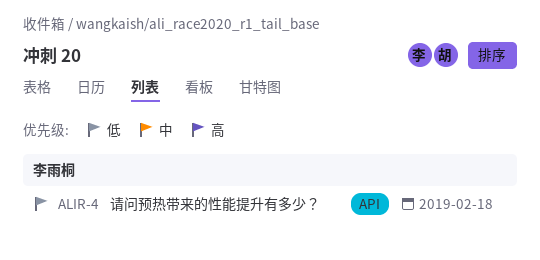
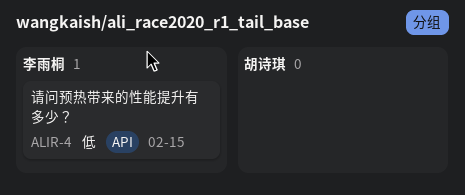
ALIR-4, due: Feb 18 -> Feb 15

